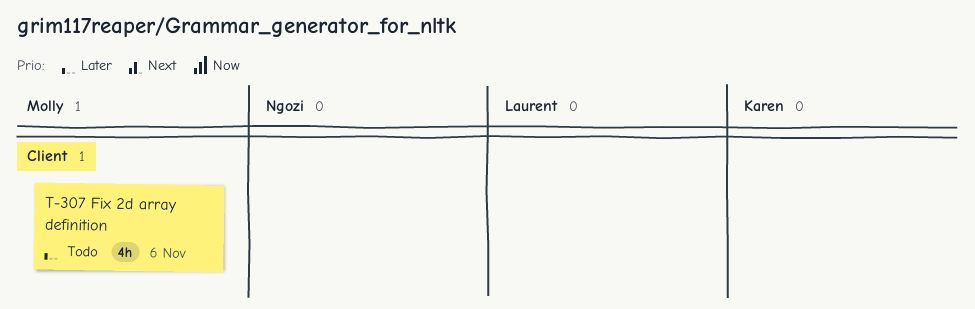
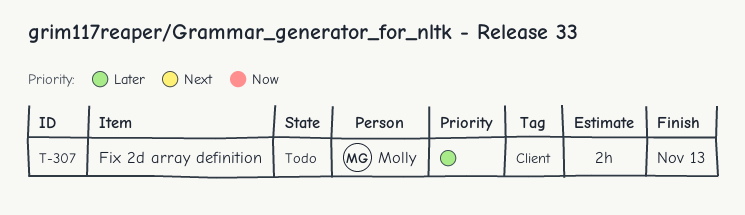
T-307, estimate: 4h -> 2h
T-307, due: Nov 6 -> Nov 13

